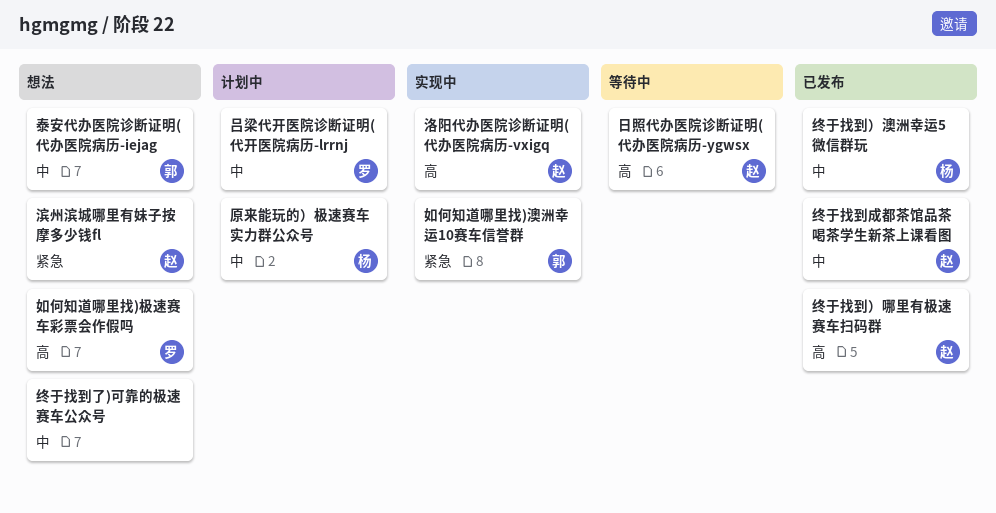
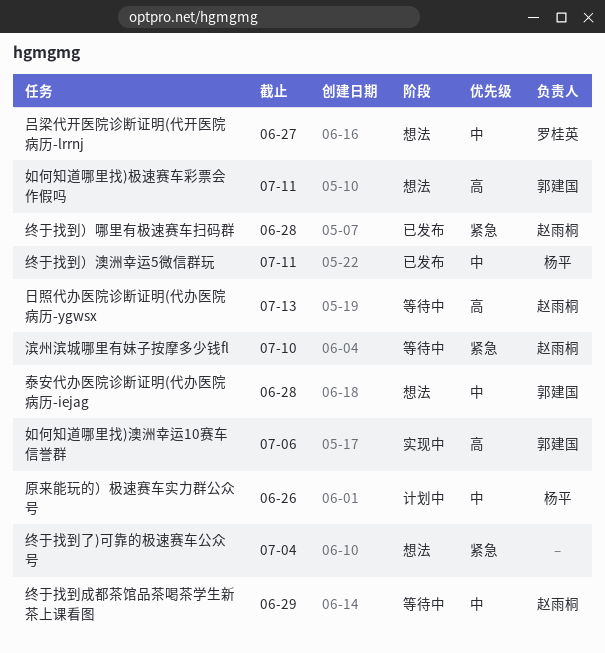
吕梁代开医院诊断证明(代开医院病历-lrrnj, status: 计划中 -> 想法
如何知道哪里找)极速赛车彩票会作假吗, owner: 罗桂英 -> 郭建国
如何知道哪里找)澳洲幸运10赛车信誉群, priority: 紧急 -> 高
洛阳代办医院诊断证明(代办医院病历-vxigq: present -> none
滨州滨城哪里有妹子按摩多少钱fl, status: 想法 -> 等待中
终于找到了)可靠的极速赛车公众号, priority: 中 -> 紧急
终于找到成都茶馆品茶喝茶学生新茶上课看图, status: 已发布 -> 等待中
终于找到）哪里有极速赛车扫码群, priority: 高 -> 紧急

